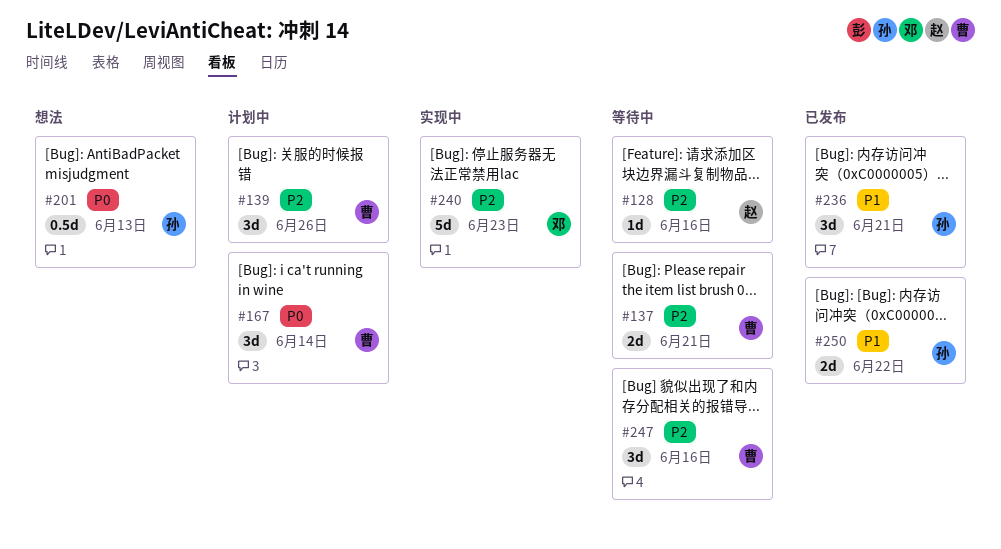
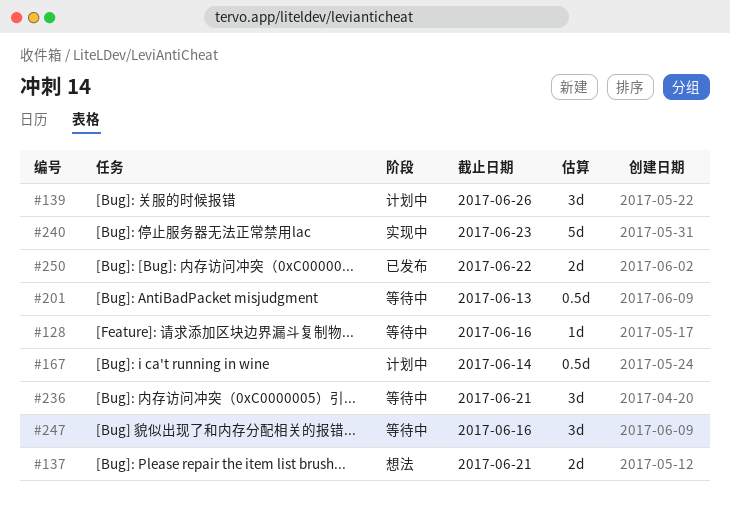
#137, status: 等待中 -> 想法
#167, estimate: 3d -> 0.5d
#201, status: 想法 -> 等待中
#236, status: 已发布 -> 等待中

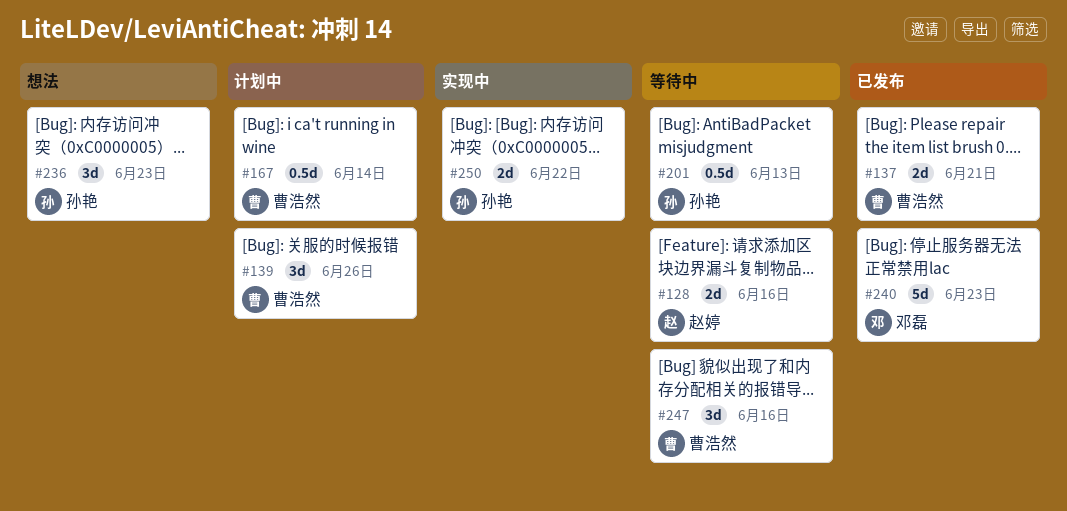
#128, estimate: 1d -> 2d
#137, status: 想法 -> 已发布
#236, status: 等待中 -> 想法
#236, due: Jun 21 -> Jun 23
#240, status: 实现中 -> 已发布
#250, status: 已发布 -> 实现中

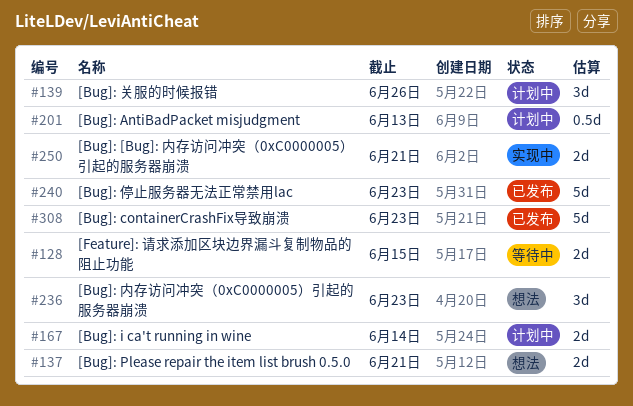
#128, due: Jun 16 -> Jun 15
#137, status: 已发布 -> 想法
#167, estimate: 0.5d -> 2d
#201, status: 等待中 -> 计划中
#247: present -> none
#250, due: Jun 22 -> Jun 21
#308: none -> present

